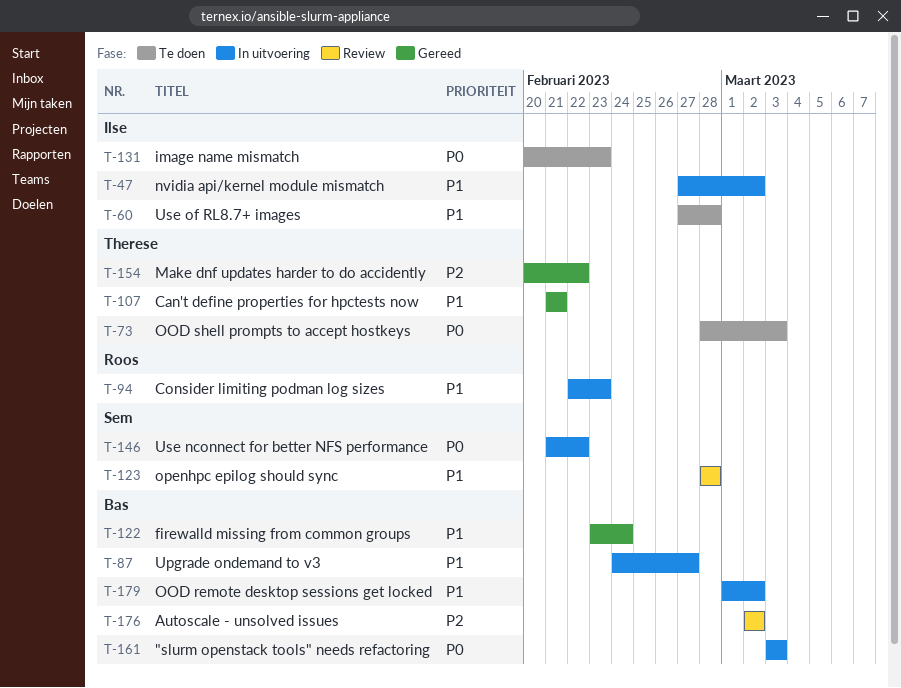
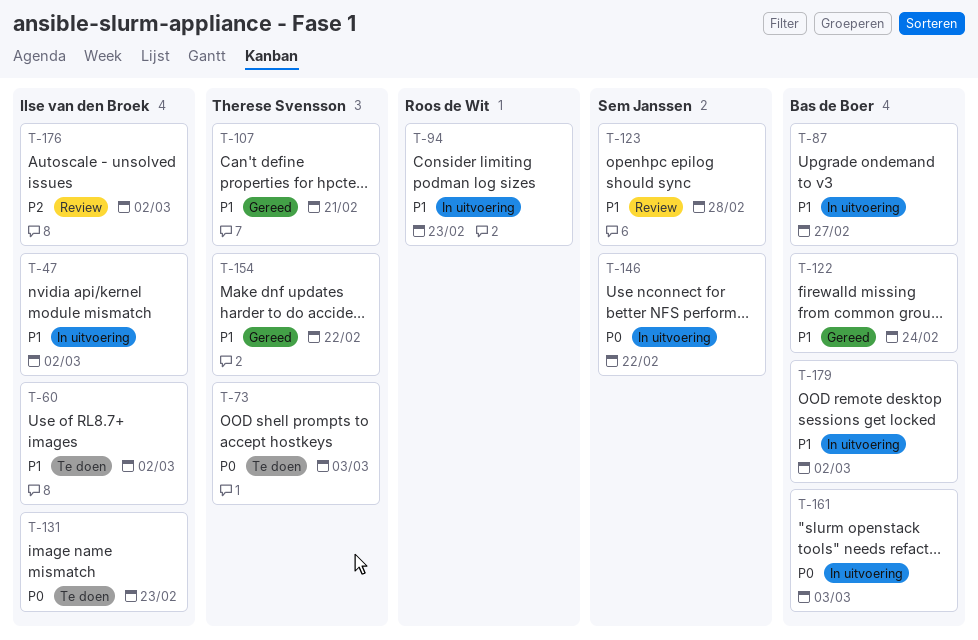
T-60, due: Feb 28 -> Mar 2
T-154, priority: P2 -> P1
T-176, owner: Bas de Boer -> Ilse van den Broek

